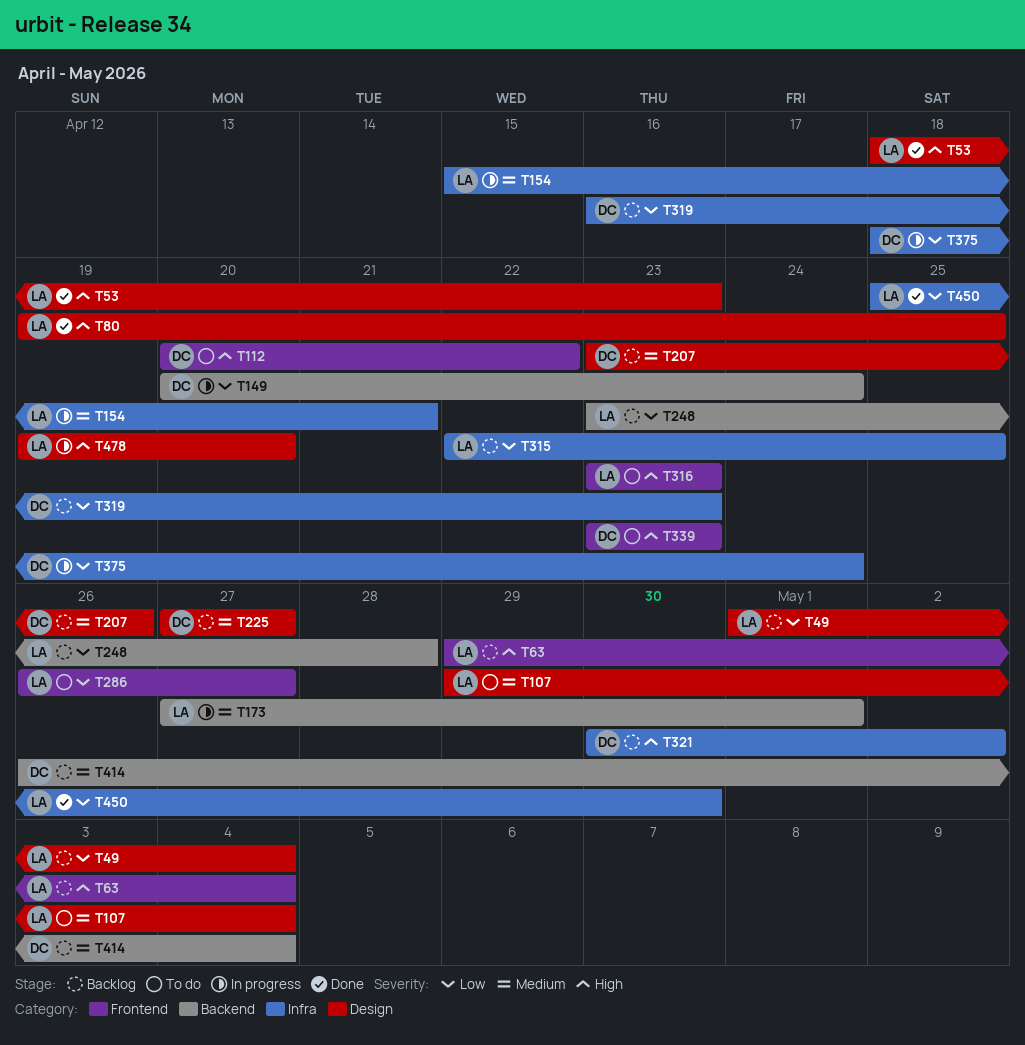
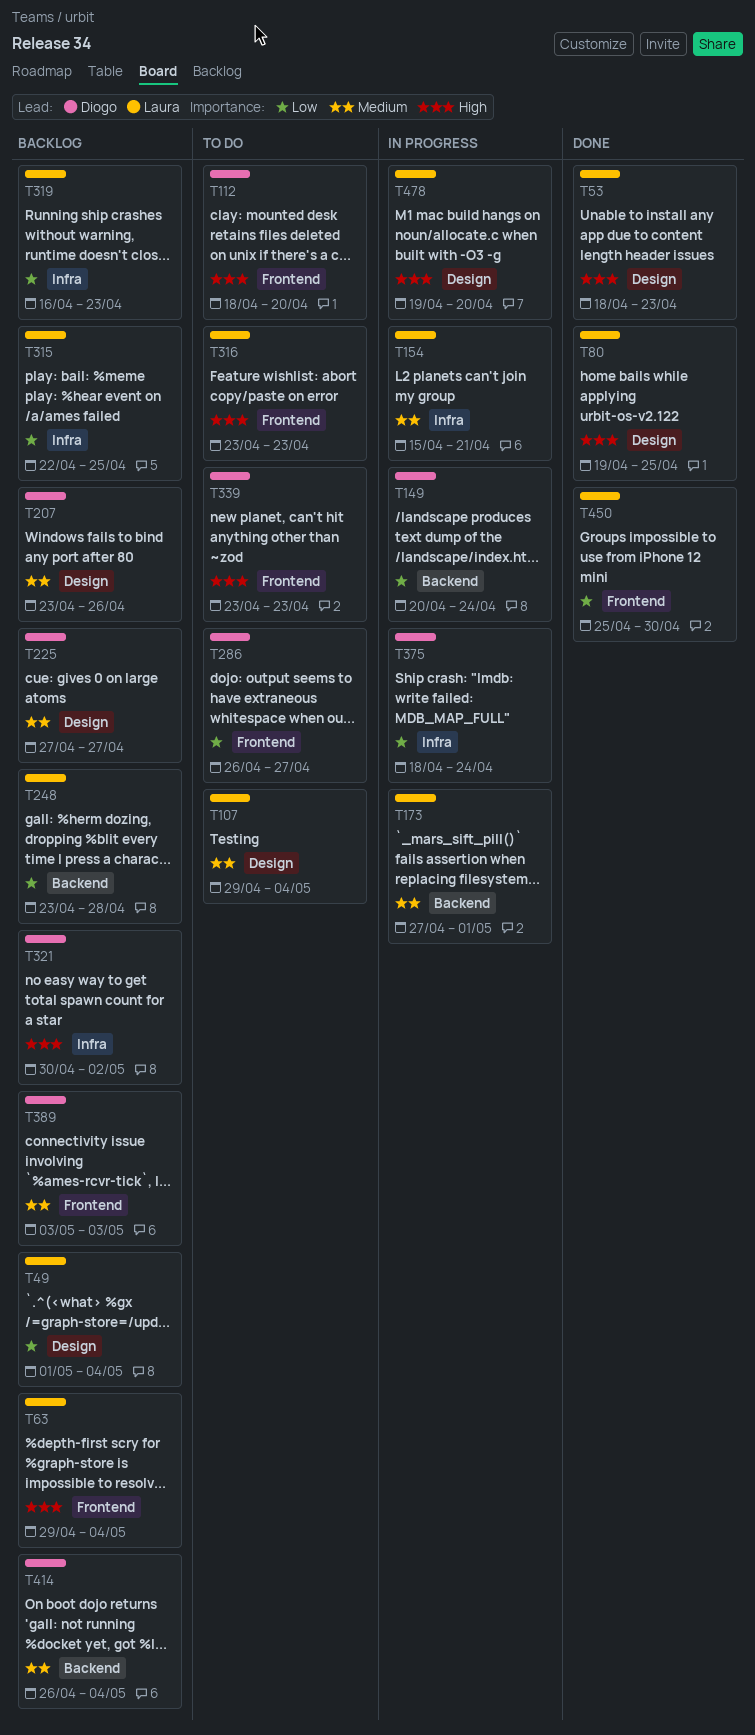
T112, start: Apr 20 -> Apr 18
T112, due: Apr 22 -> Apr 20
T286, owner: Laura -> Diogo
T319, owner: Diogo -> Laura
T389: none -> present
T450, label: Infra -> Frontend

